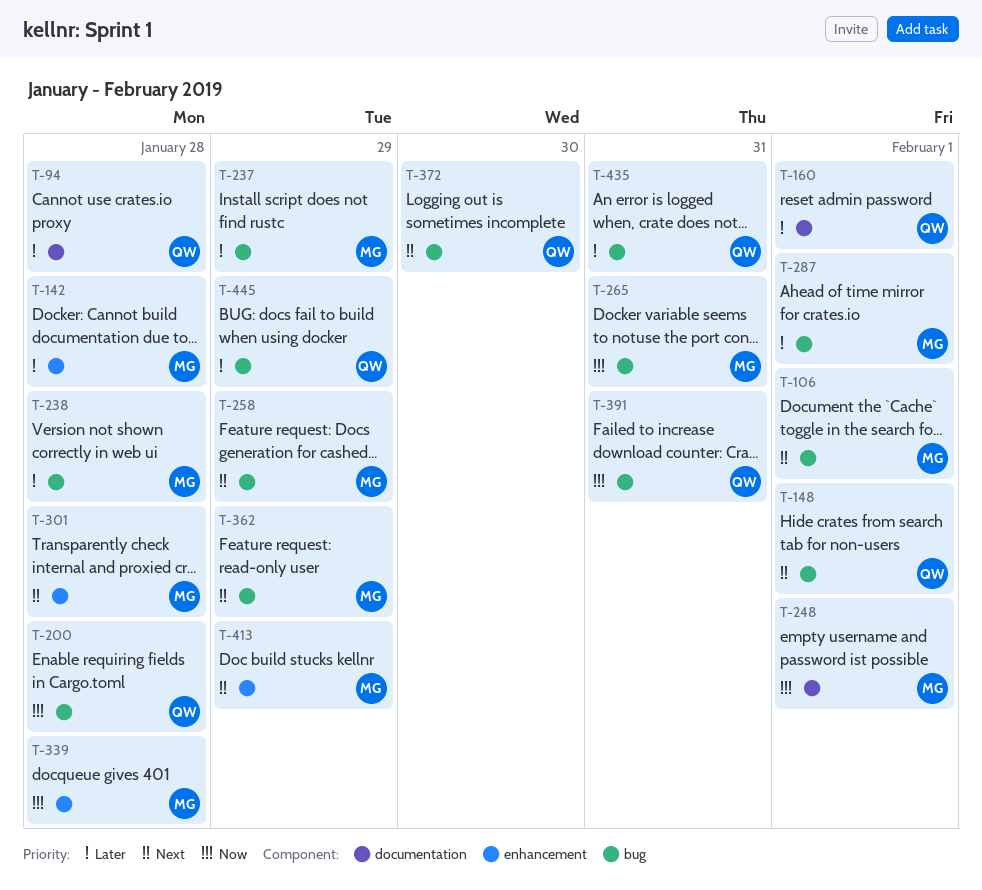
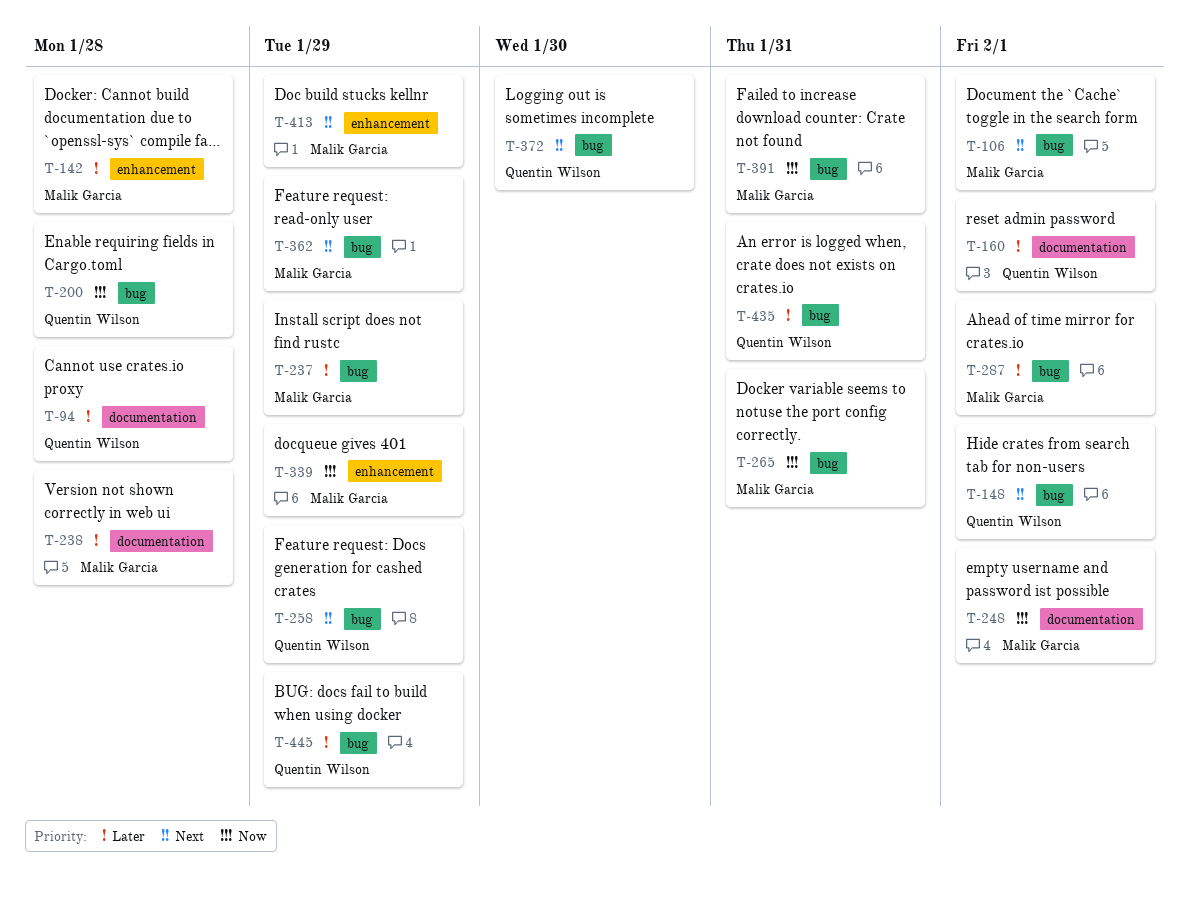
T-238, label: bug -> documentation
T-258, owner: Malik Garcia -> Quentin Wilson
T-301: present -> none
T-339, due: Jan 28 -> Jan 29
T-391, owner: Quentin Wilson -> Malik Garcia

